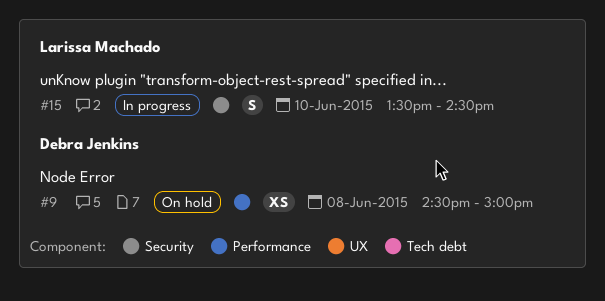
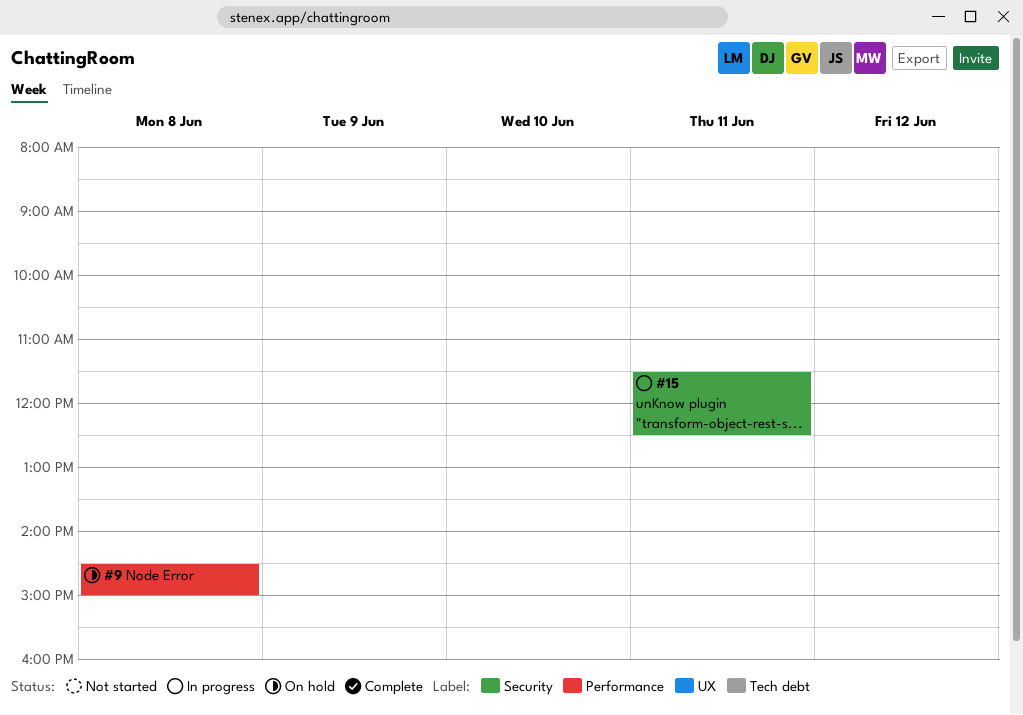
#15, day: Jun 10 -> Jun 11
#15, begins: 13:30 -> 11:30
#15, ends: 14:30 -> 12:30

